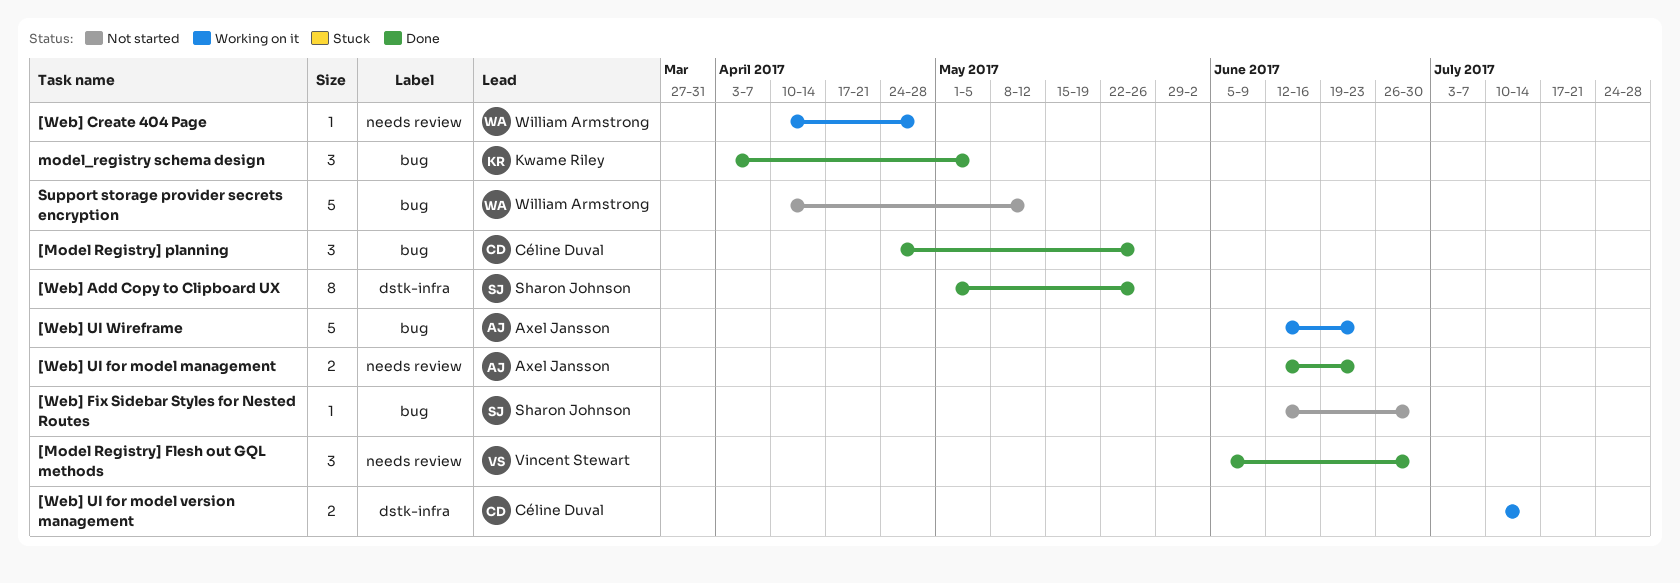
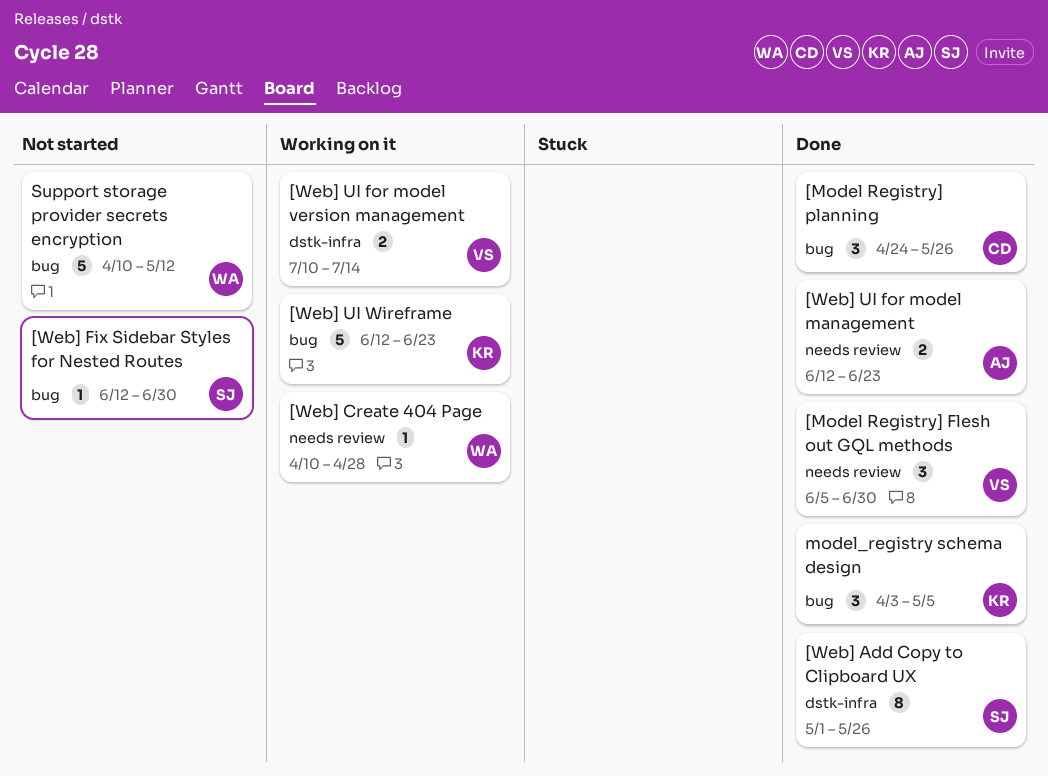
[Web] UI for model version management, owner: Céline Duval -> Vincent Stewart
[Web] UI Wireframe, owner: Axel Jansson -> Kwame Riley

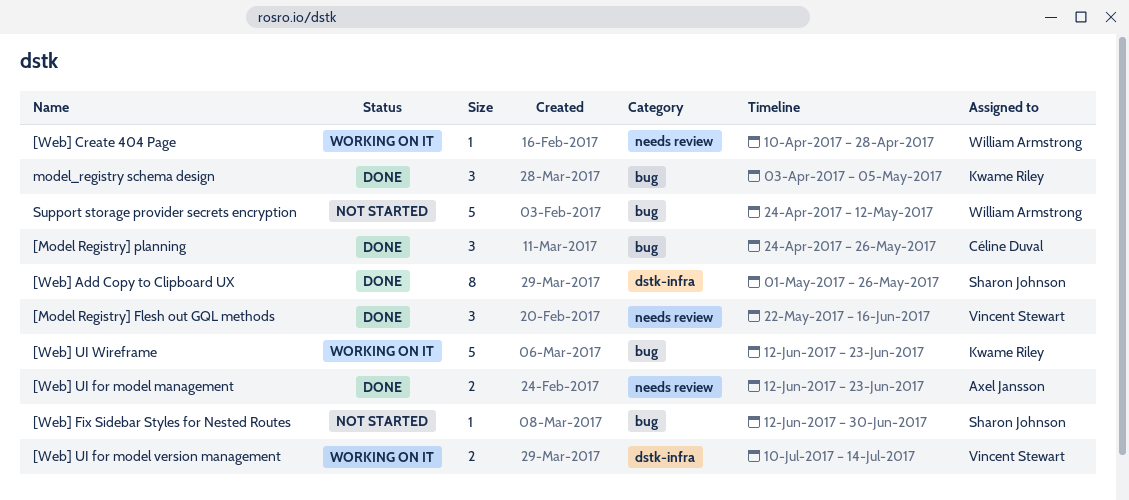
[Model Registry] Flesh out GQL methods, start: Jun 5 -> May 22
[Model Registry] Flesh out GQL methods, due: Jun 30 -> Jun 16
Support storage provider secrets encryption, start: Apr 10 -> Apr 24

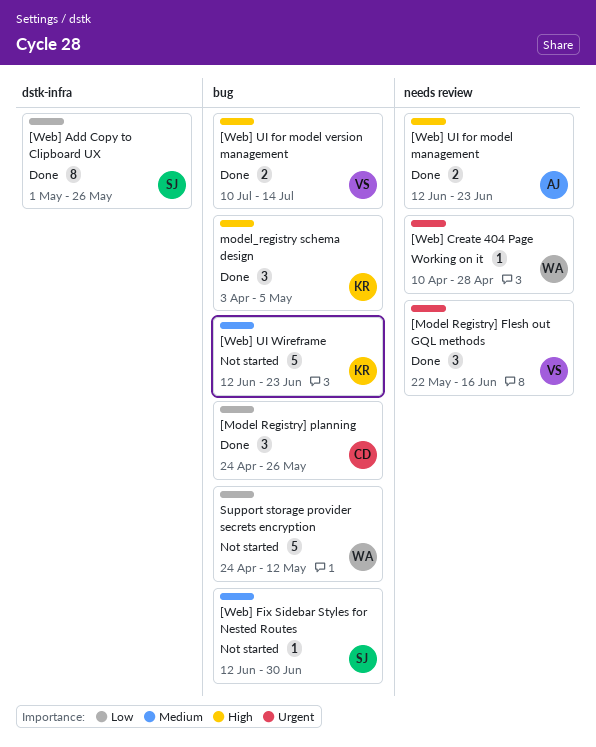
[Web] UI for model version management, status: Working on it -> Done
[Web] UI for model version management, label: dstk-infra -> bug
[Web] UI Wireframe, status: Working on it -> Not started

